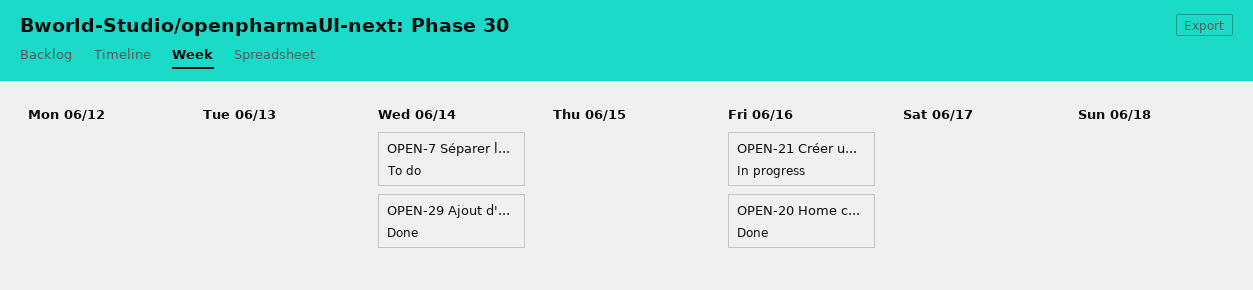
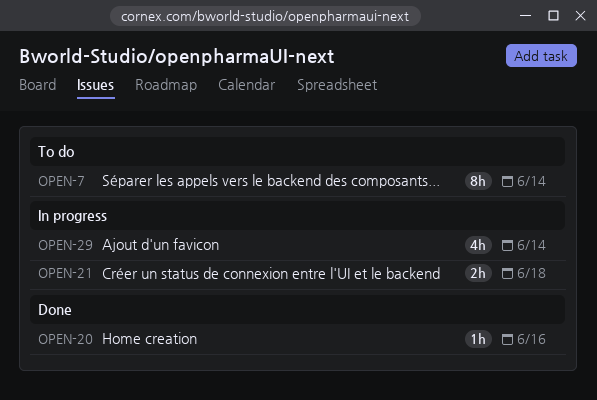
OPEN-21, due: Jun 16 -> Jun 18
OPEN-29, status: Done -> In progress

